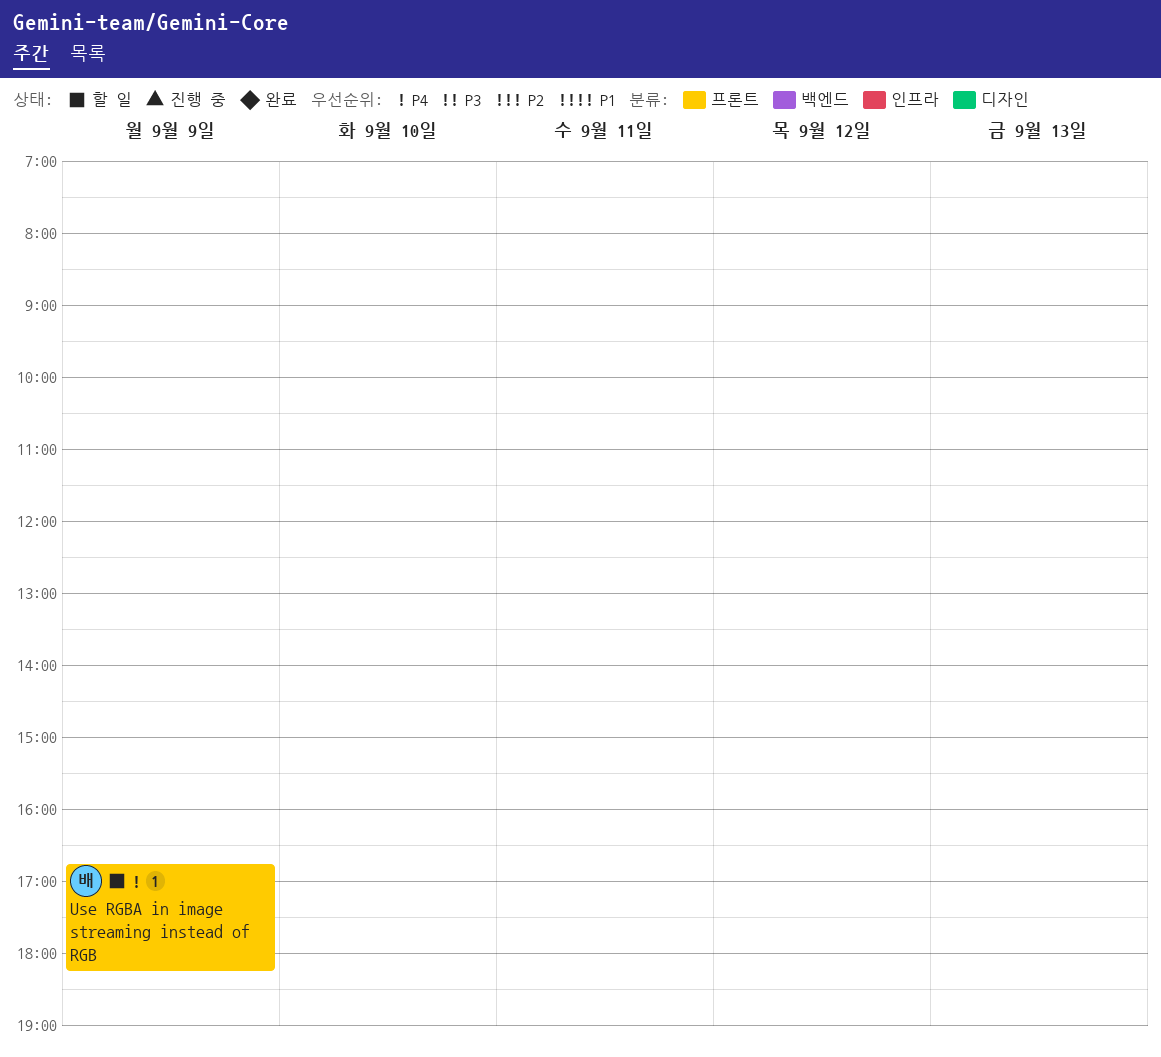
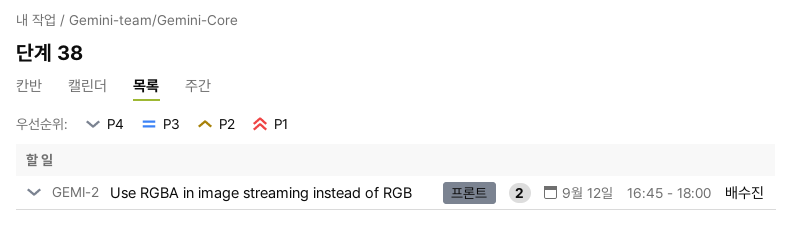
Use RGBA in image streaming instead of RGB, estimate: 1 -> 2
Use RGBA in image streaming instead of RGB, day: Sep 9 -> Sep 12
Use RGBA in image streaming instead of RGB, ends: 18:15 -> 18:00

